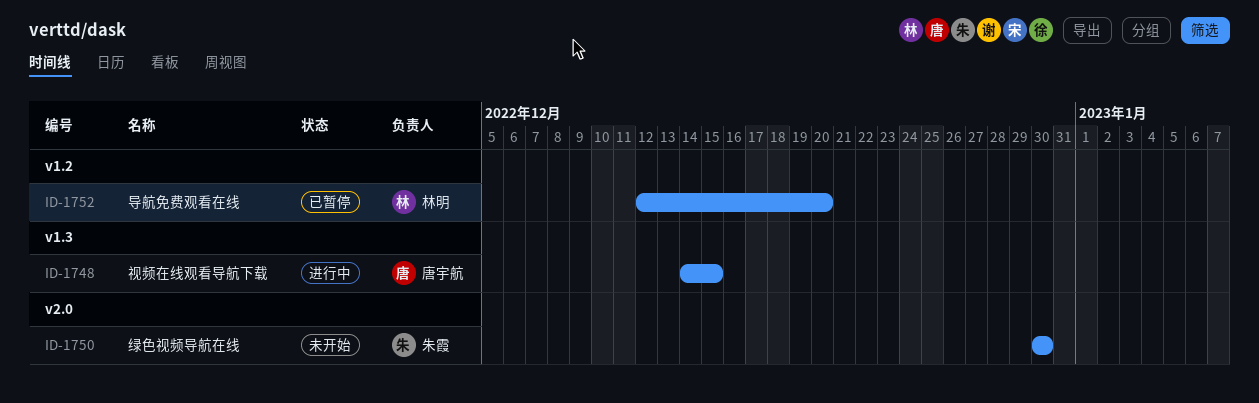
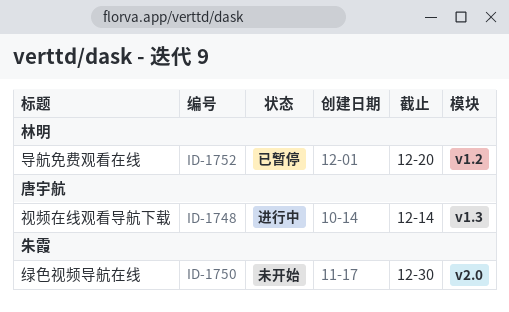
ID-1748, due: Dec 15 -> Dec 14

